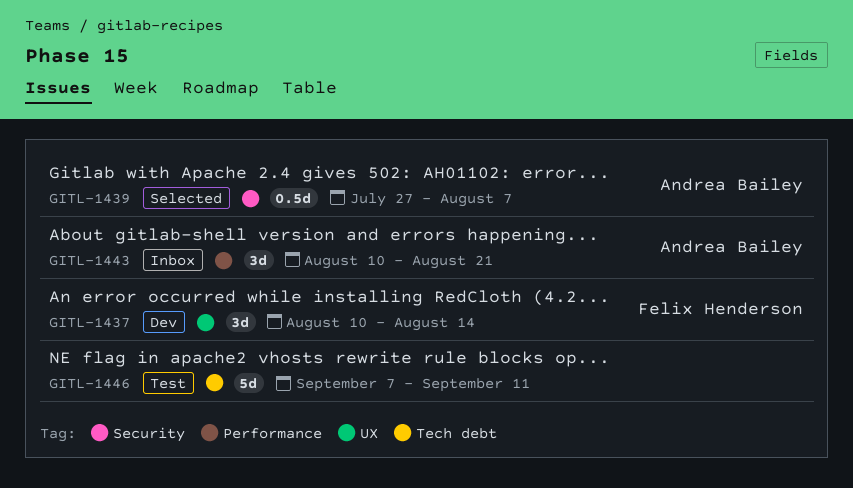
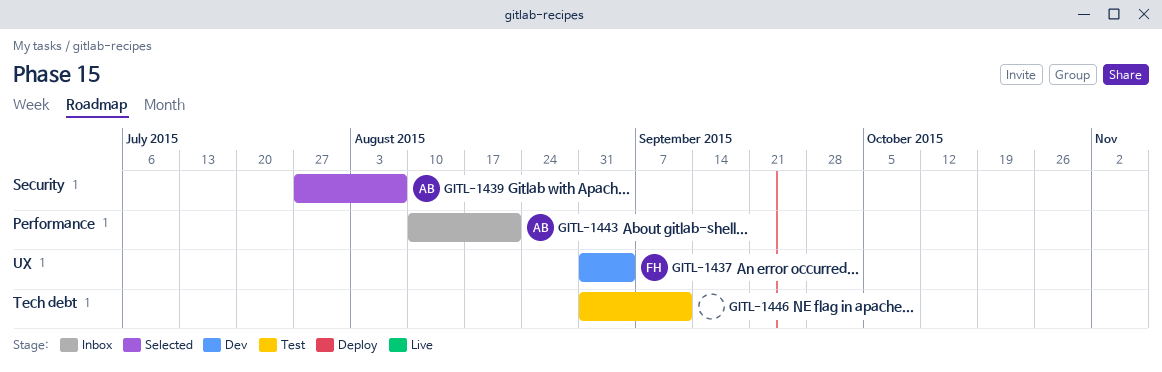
GITL-1437, start: Aug 10 -> Aug 31
GITL-1437, due: Aug 14 -> Sep 4
GITL-1446, start: Sep 7 -> Aug 31

